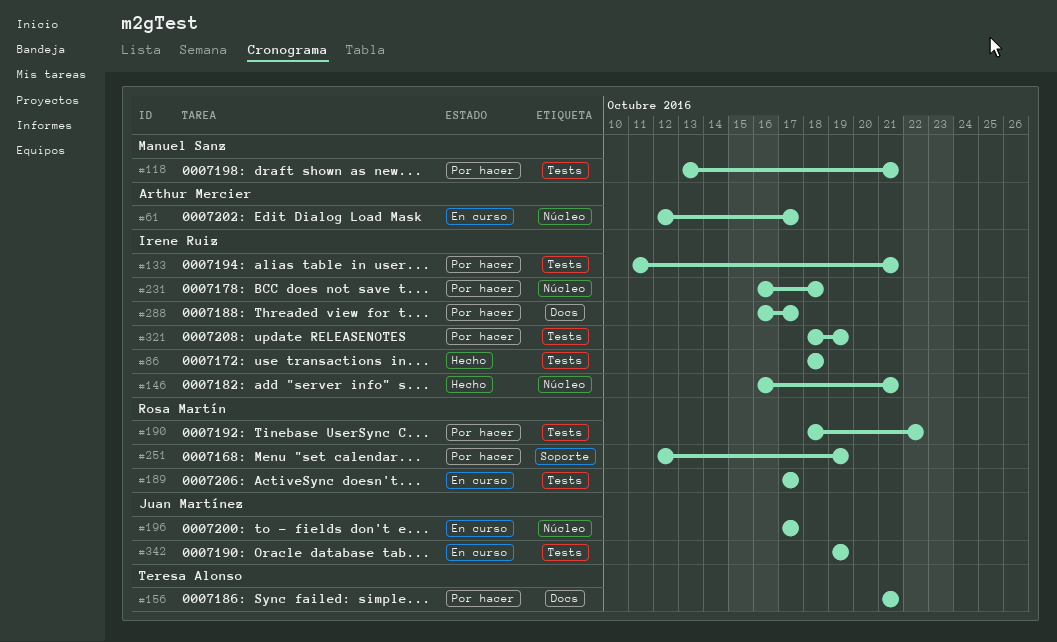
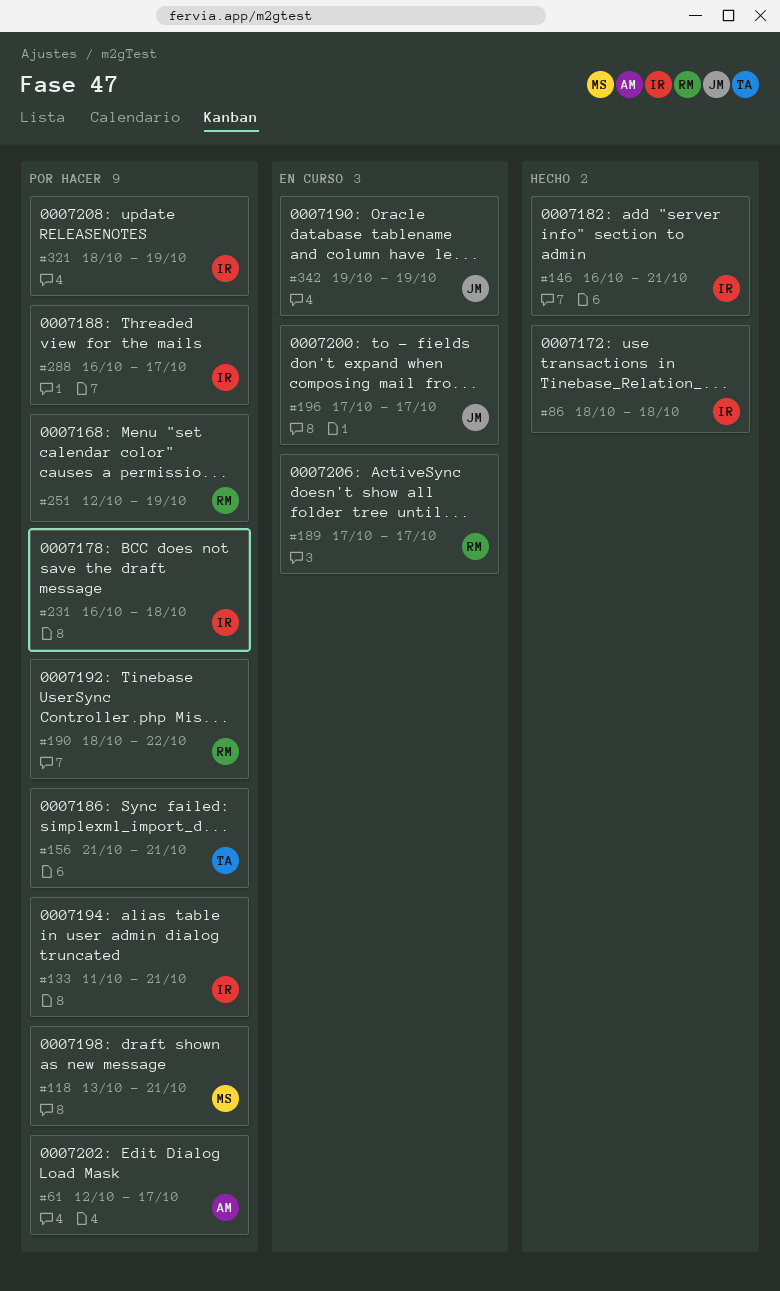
#61, status: En curso -> Por hacer

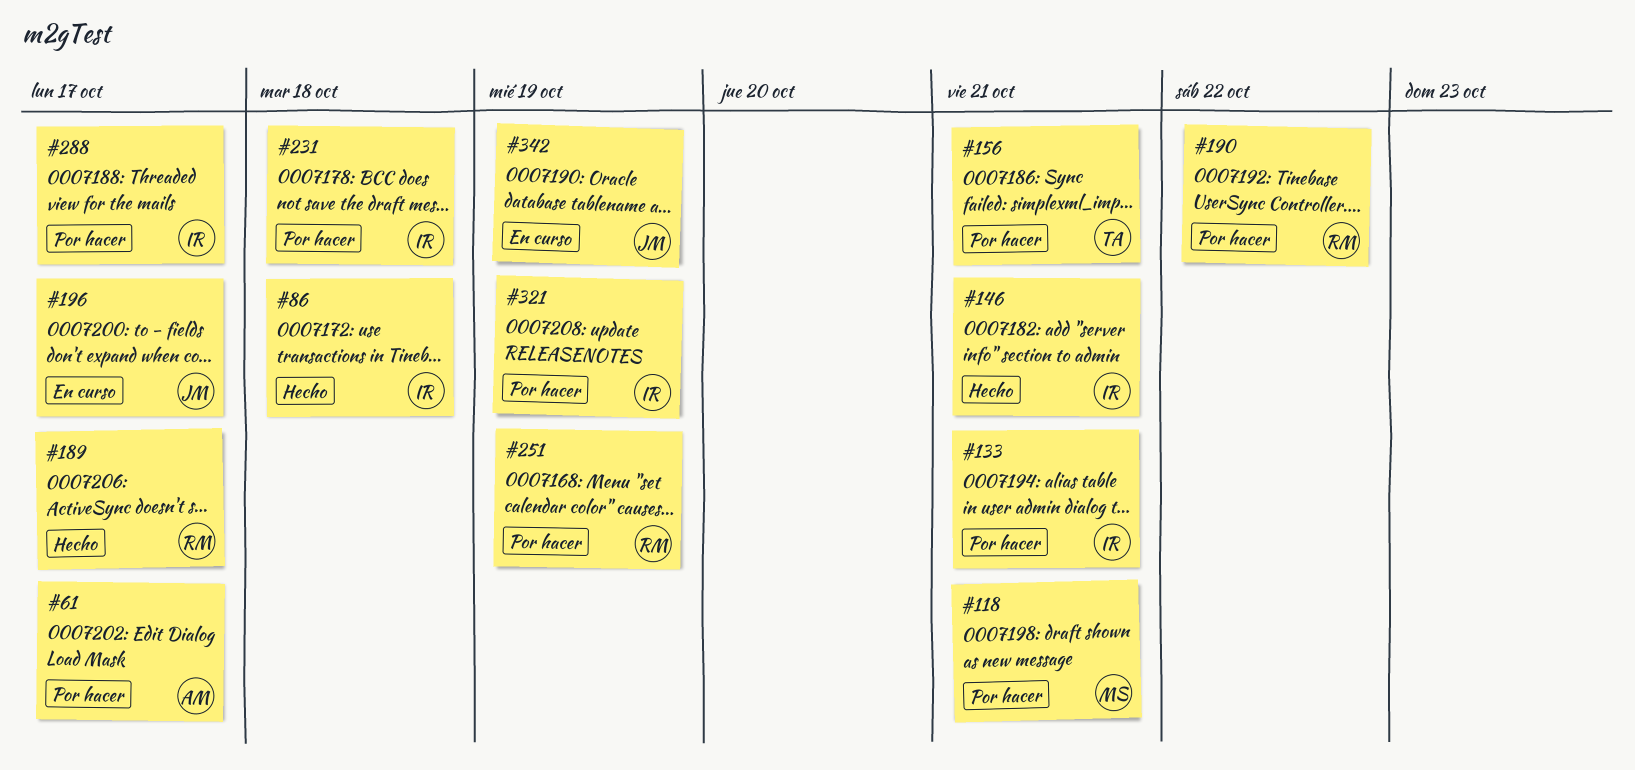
#189, status: En curso -> Hecho

